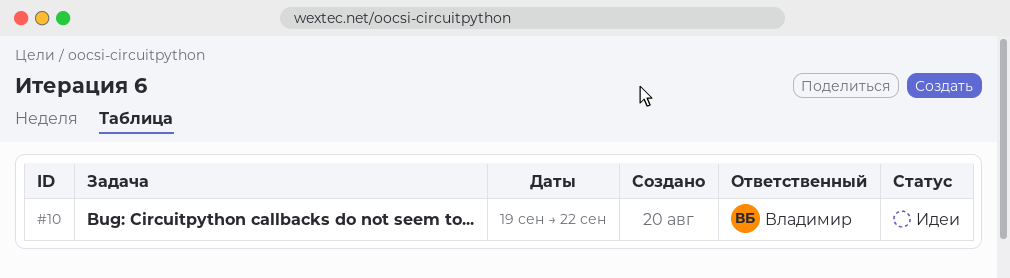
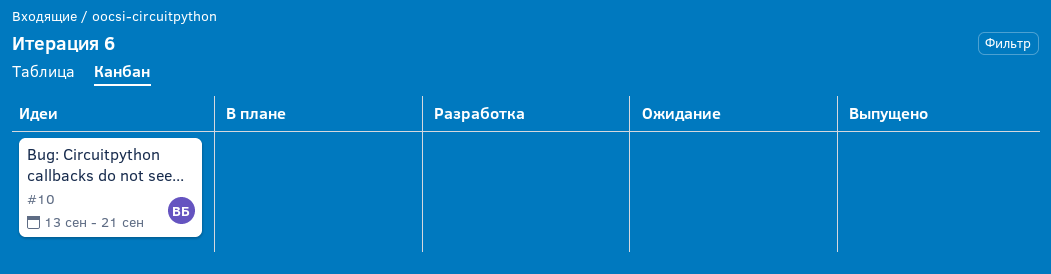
#10, start: Sep 19 -> Sep 13
#10, due: Sep 22 -> Sep 21

